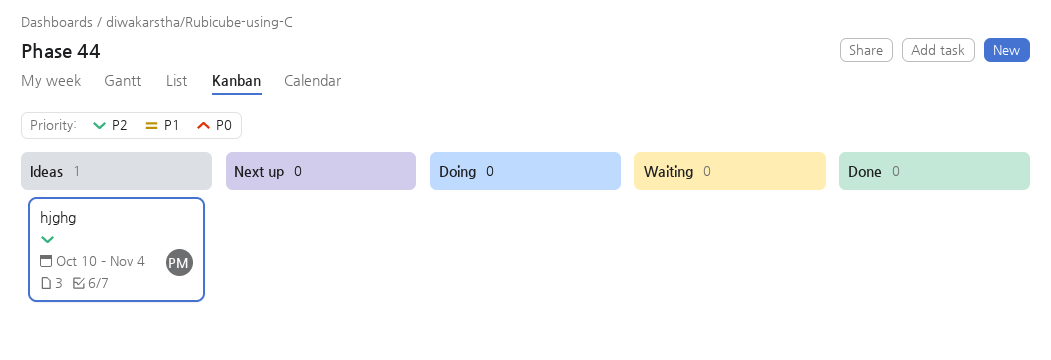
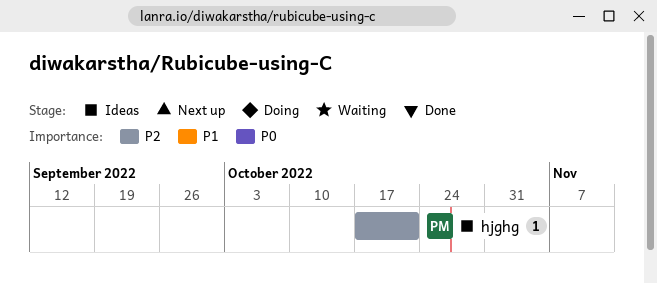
hjghg, start: Oct 10 -> Oct 17
hjghg, due: Nov 4 -> Oct 21

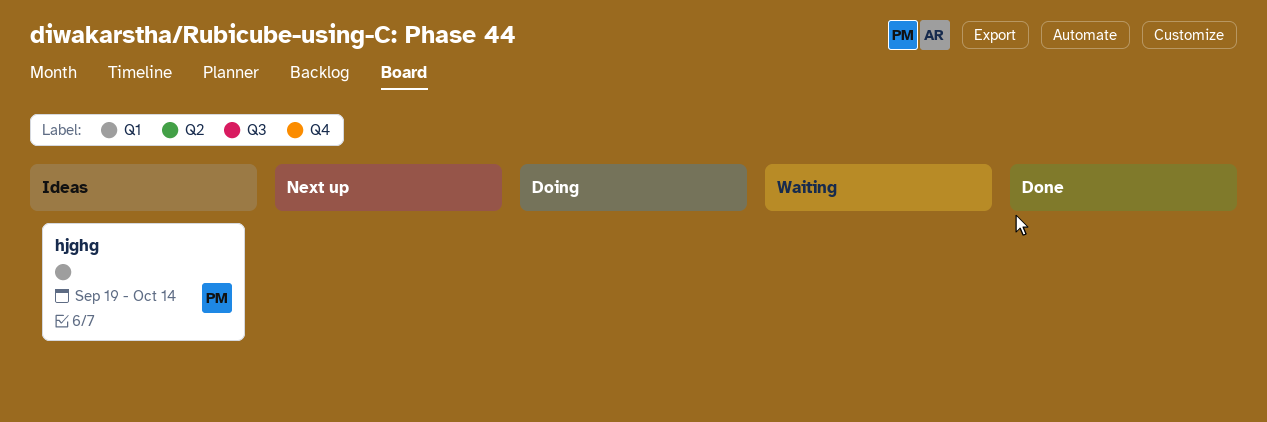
hjghg, start: Oct 17 -> Sep 19
hjghg, due: Oct 21 -> Oct 14

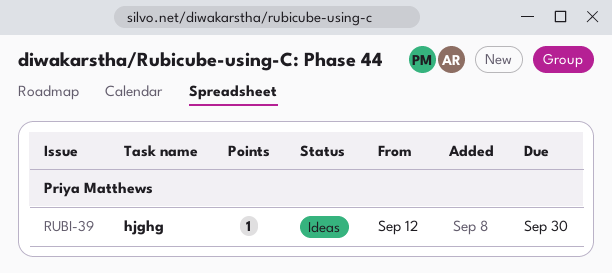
hjghg, start: Sep 19 -> Sep 12
hjghg, due: Oct 14 -> Sep 30

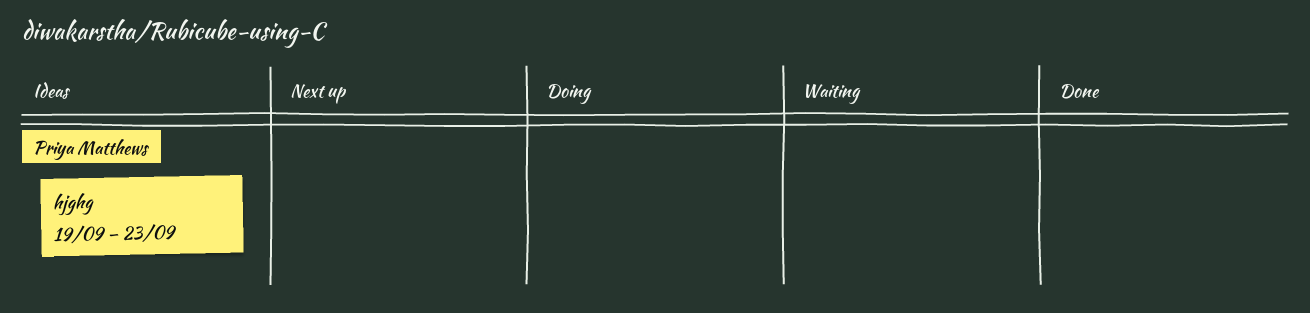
hjghg, start: Sep 12 -> Sep 19
hjghg, due: Sep 30 -> Sep 23

